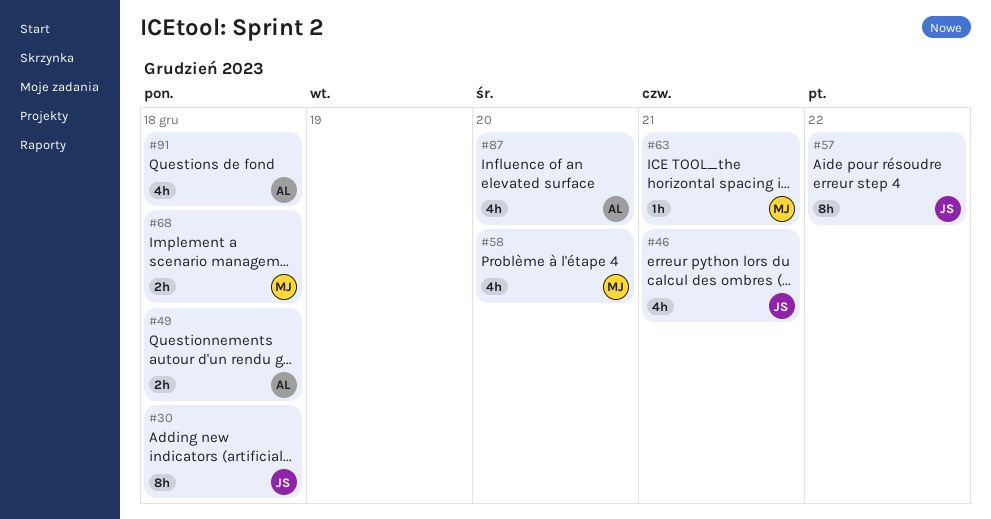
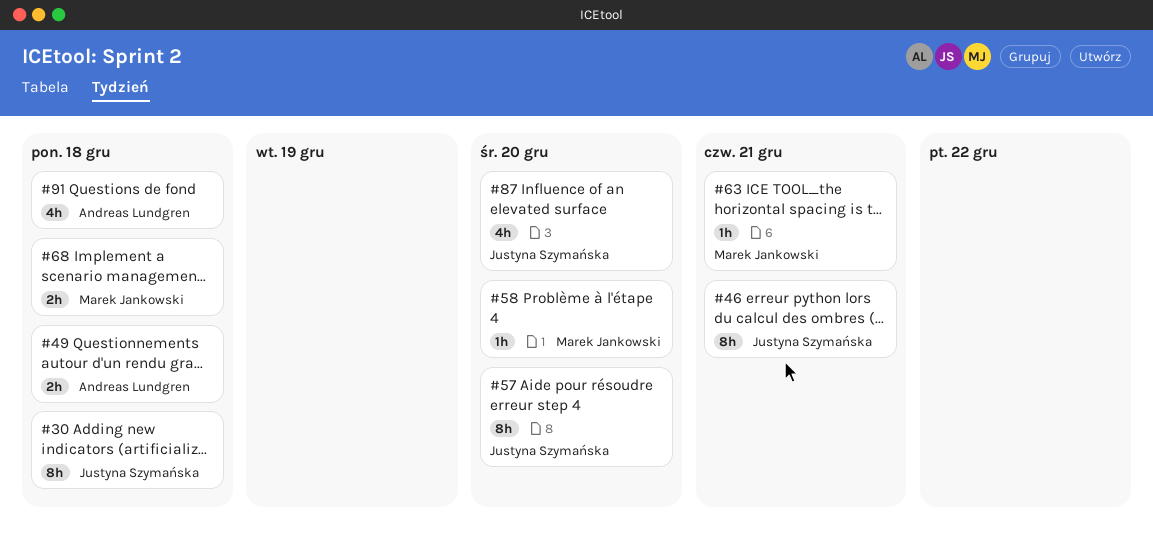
#46, estimate: 4h -> 8h
#57, due: Dec 22 -> Dec 20
#58, estimate: 4h -> 1h
#87, owner: Andreas Lundgren -> Justyna Szymańska

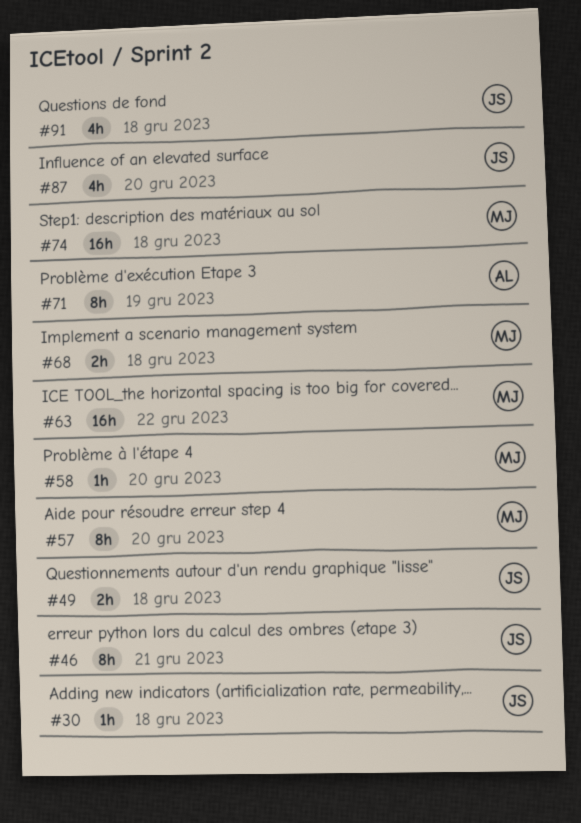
#30, estimate: 8h -> 1h
#49, owner: Andreas Lundgren -> Justyna Szymańska
#57, owner: Justyna Szymańska -> Marek Jankowski
#63, estimate: 1h -> 16h
#63, due: Dec 21 -> Dec 22
#71: none -> present
#74: none -> present
#91, owner: Andreas Lundgren -> Justyna Szymańska

